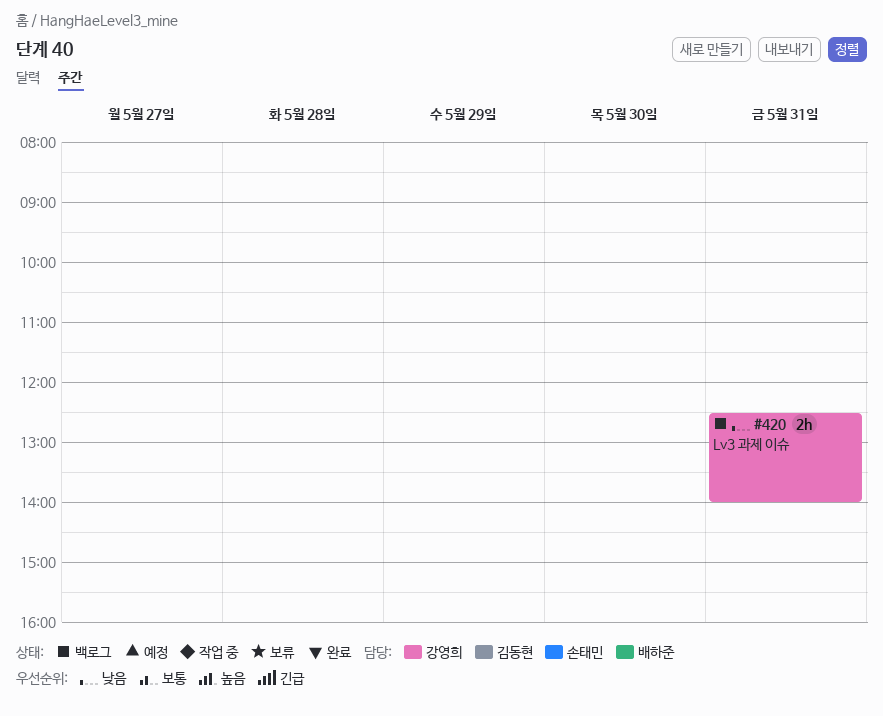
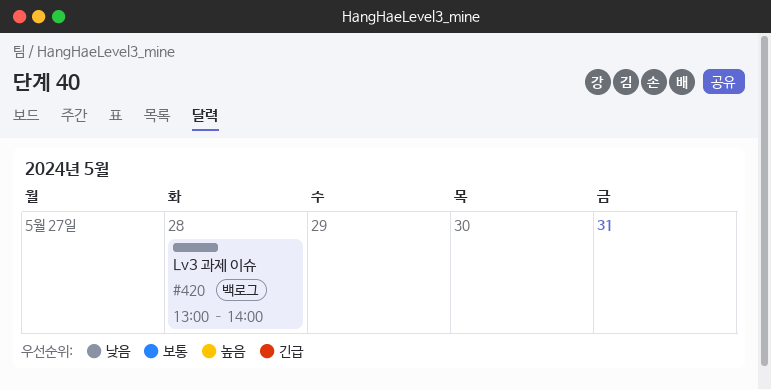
#420, day: May 31 -> May 28
#420, begins: 12:30 -> 13:00

